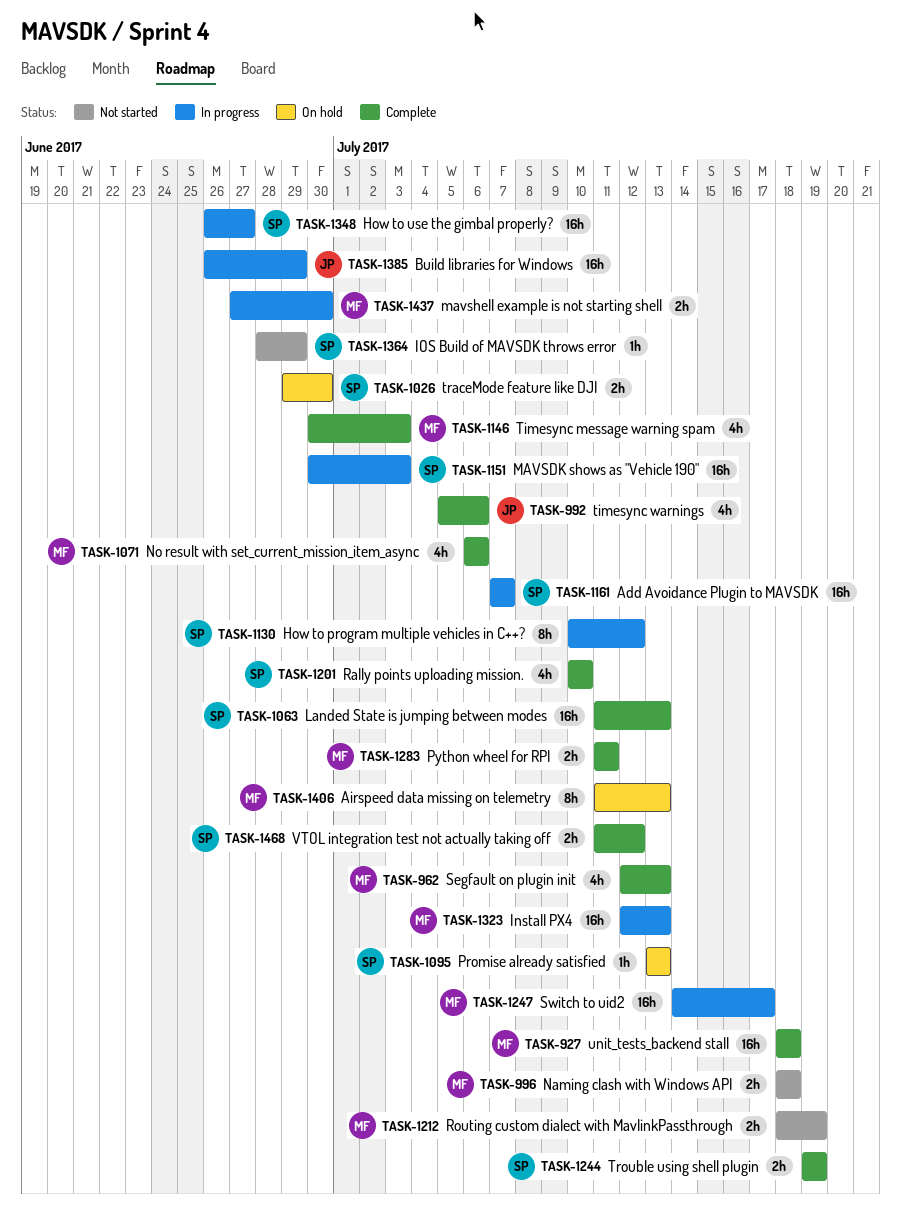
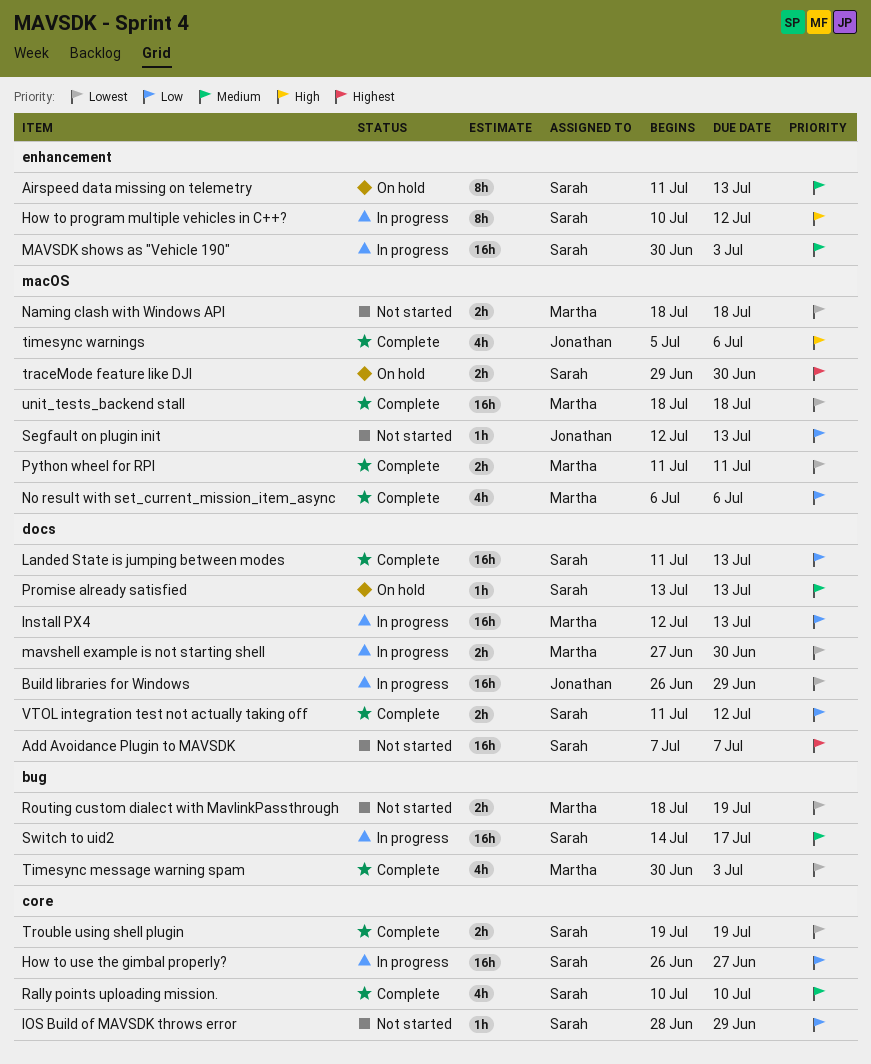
Add Avoidance Plugin to MAVSDK, status: In progress -> Not started
Airspeed data missing on telemetry, owner: Martha -> Sarah
Segfault on plugin init, status: Complete -> Not started
Segfault on plugin init, owner: Martha -> Jonathan
Segfault on plugin init, estimate: 4h -> 1h
Switch to uid2, owner: Martha -> Sarah

